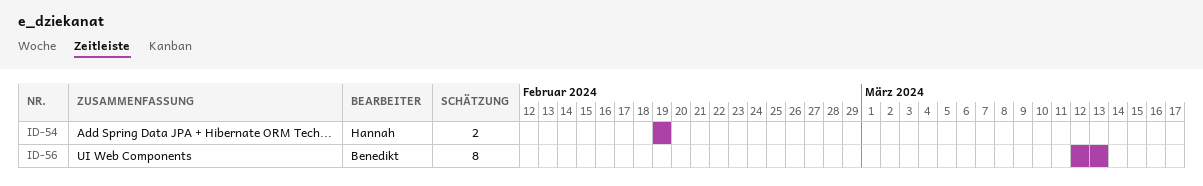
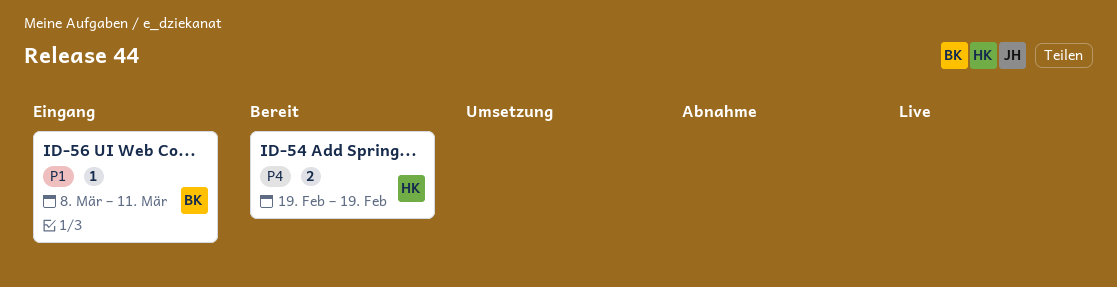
ID-56, estimate: 8 -> 1
ID-56, start: Mar 12 -> Mar 8
ID-56, due: Mar 13 -> Mar 11

